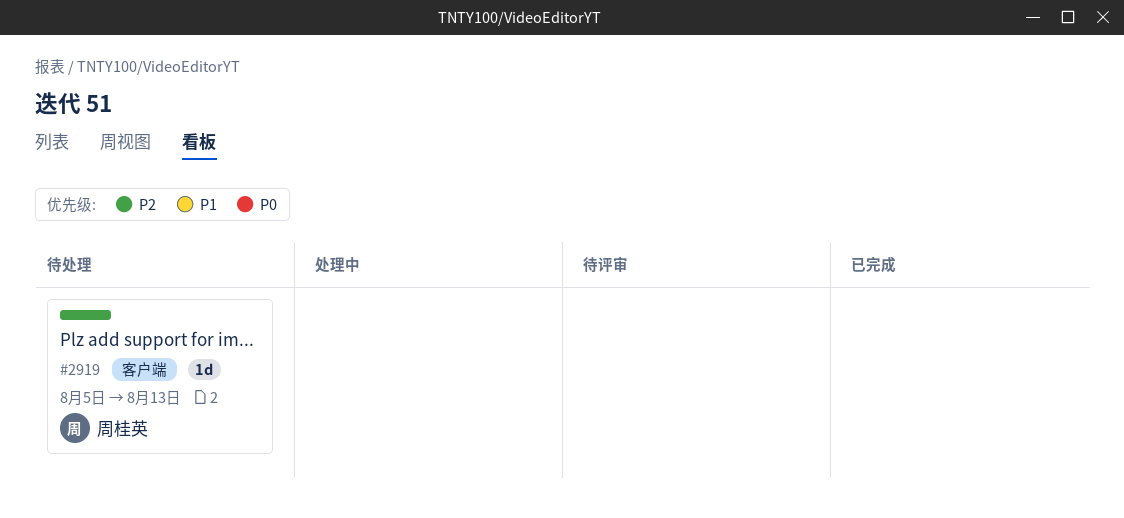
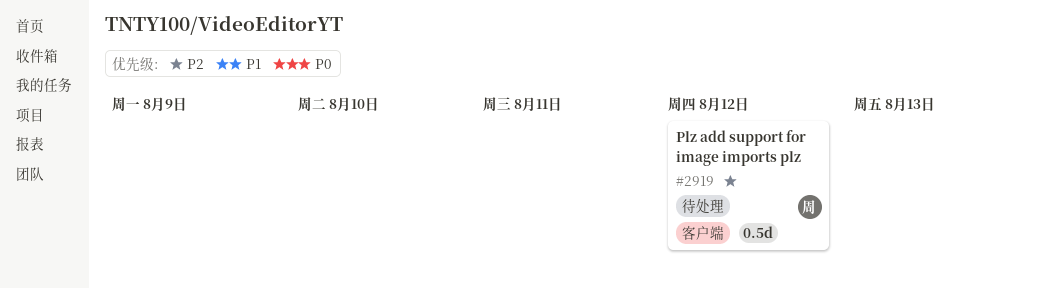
#2919, estimate: 1d -> 0.5d
#2919, due: Aug 13 -> Aug 12

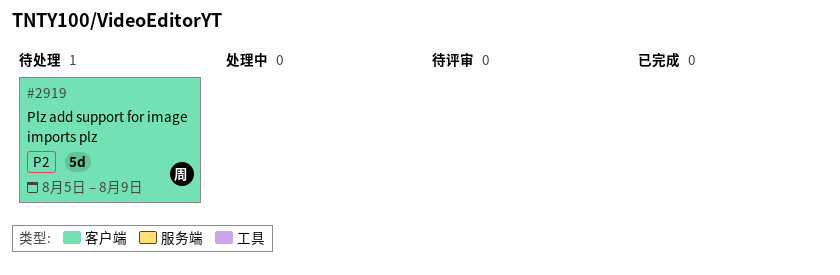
#2919, estimate: 0.5d -> 5d
#2919, due: Aug 12 -> Aug 9

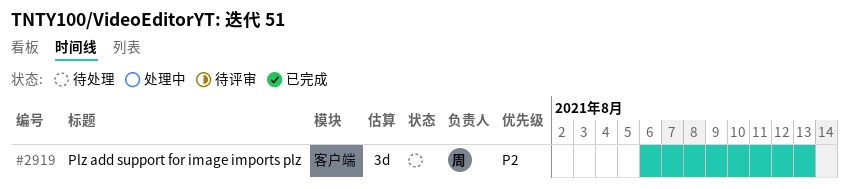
#2919, estimate: 5d -> 3d
#2919, start: Aug 5 -> Aug 6
#2919, due: Aug 9 -> Aug 13

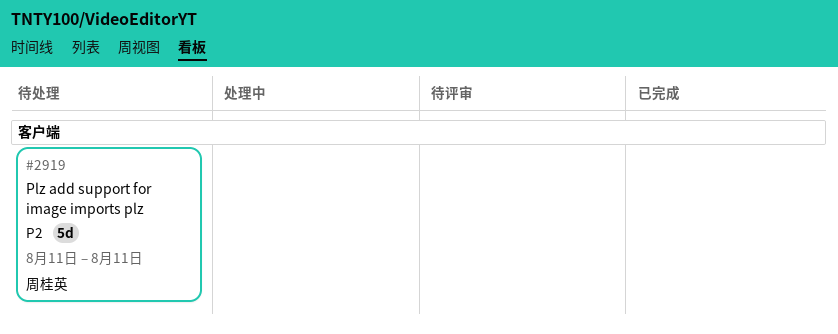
#2919, estimate: 3d -> 5d
#2919, start: Aug 6 -> Aug 11
#2919, due: Aug 13 -> Aug 11

